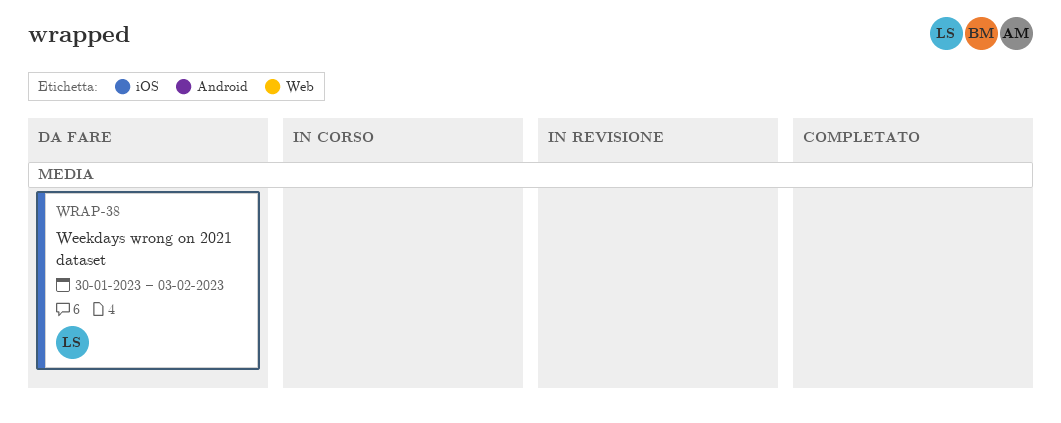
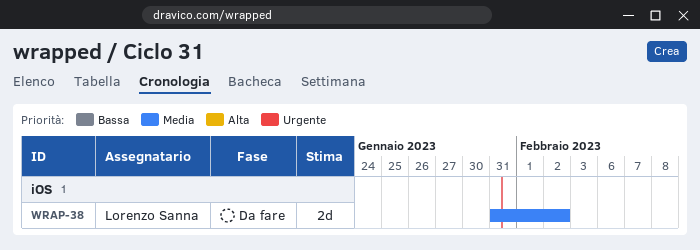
WRAP-38, start: Jan 30 -> Jan 31
WRAP-38, due: Feb 3 -> Feb 2

